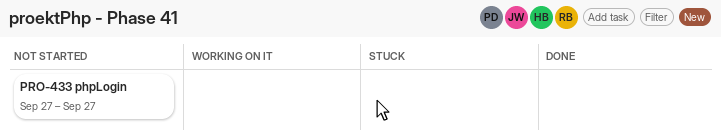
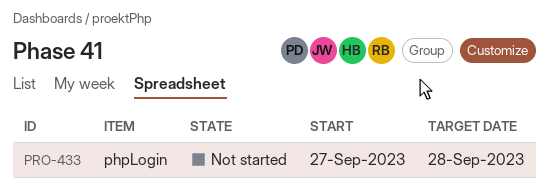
PRO-433, due: Sep 27 -> Sep 28

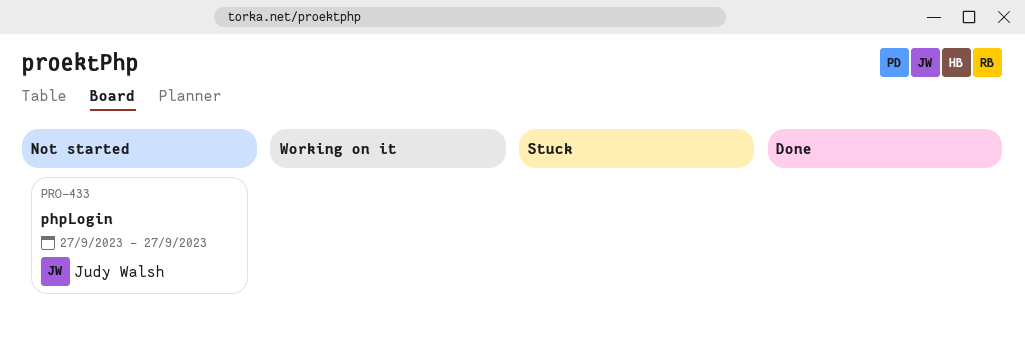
PRO-433, due: Sep 28 -> Sep 27

